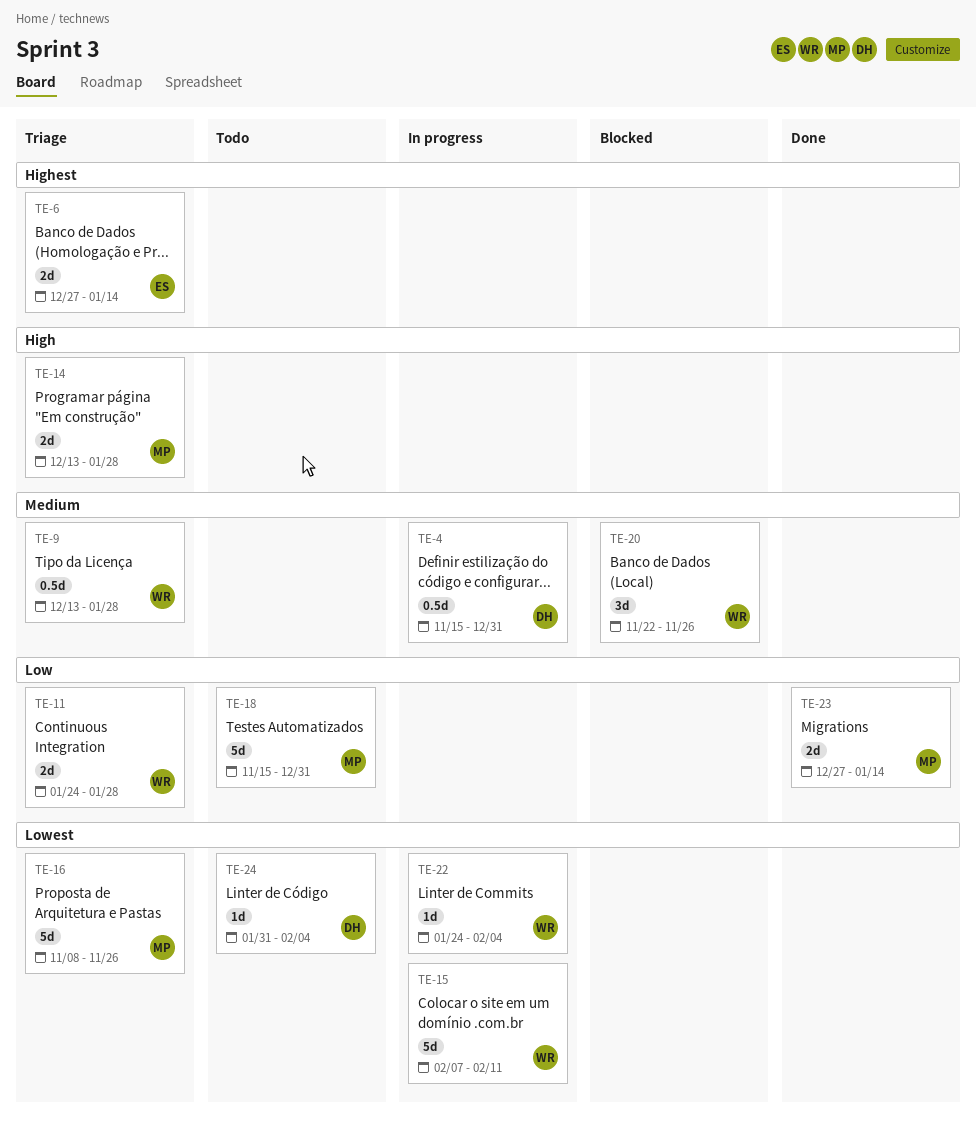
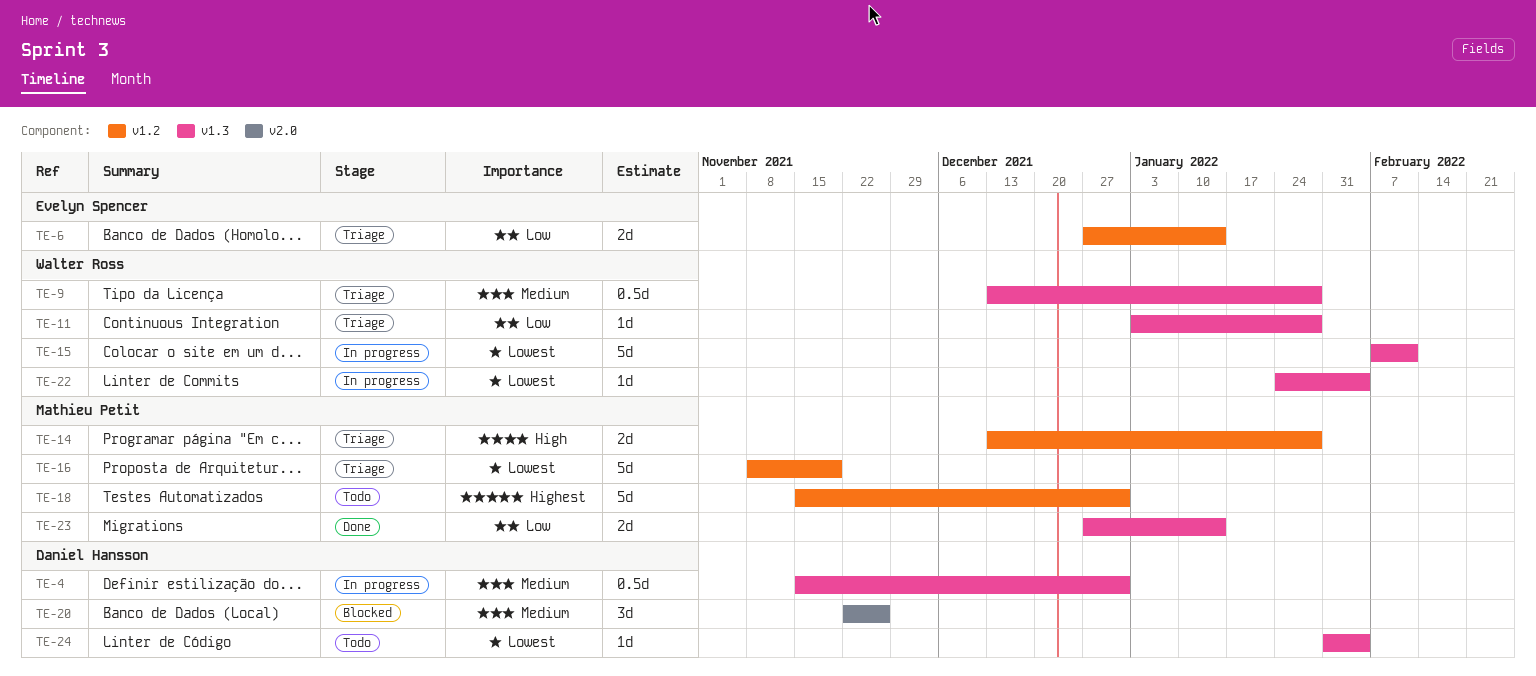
TE-6, priority: Highest -> Low
TE-11, estimate: 2d -> 1d
TE-11, start: Jan 24 -> Jan 3
TE-16, due: Nov 26 -> Nov 19
TE-18, priority: Low -> Highest
TE-20, owner: Walter Ross -> Daniel Hansson

